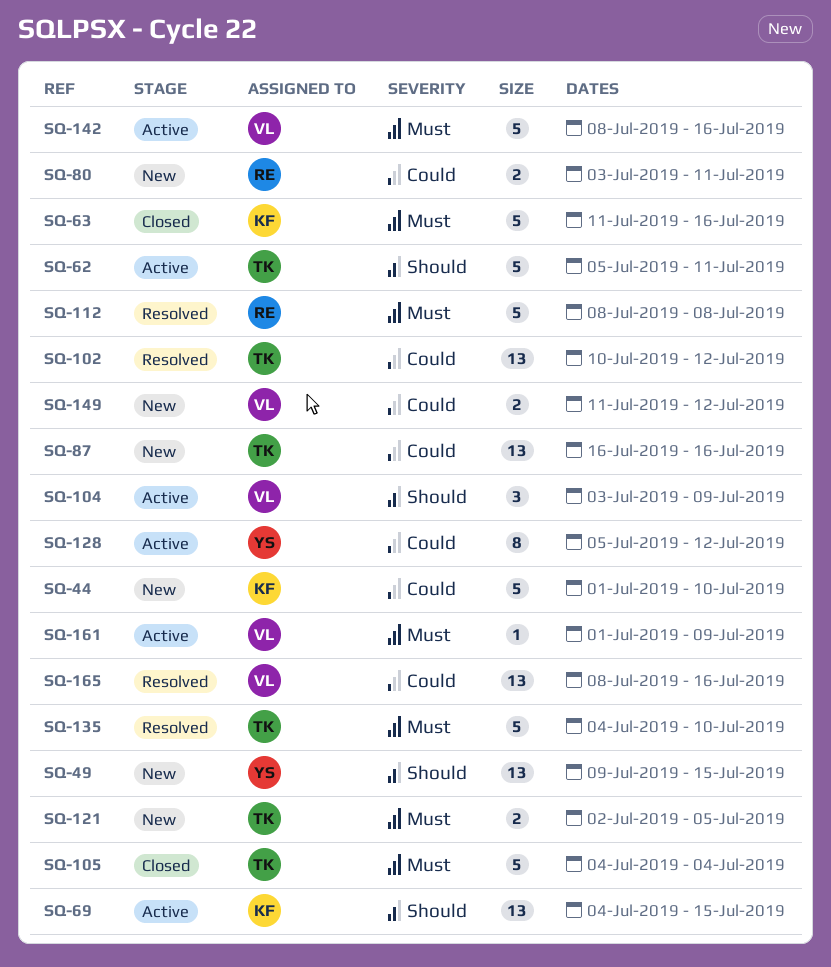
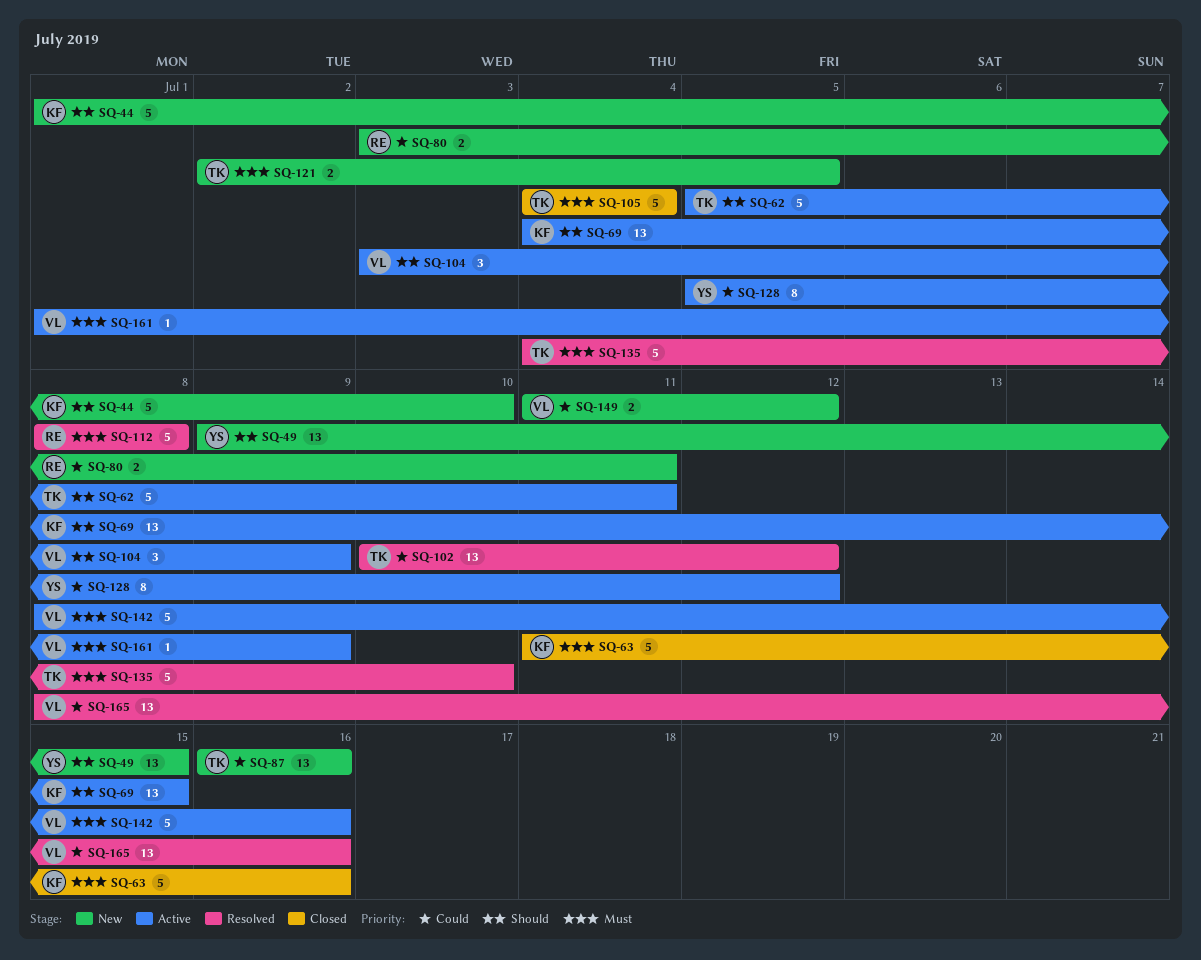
SQ-44, priority: Could -> Should

